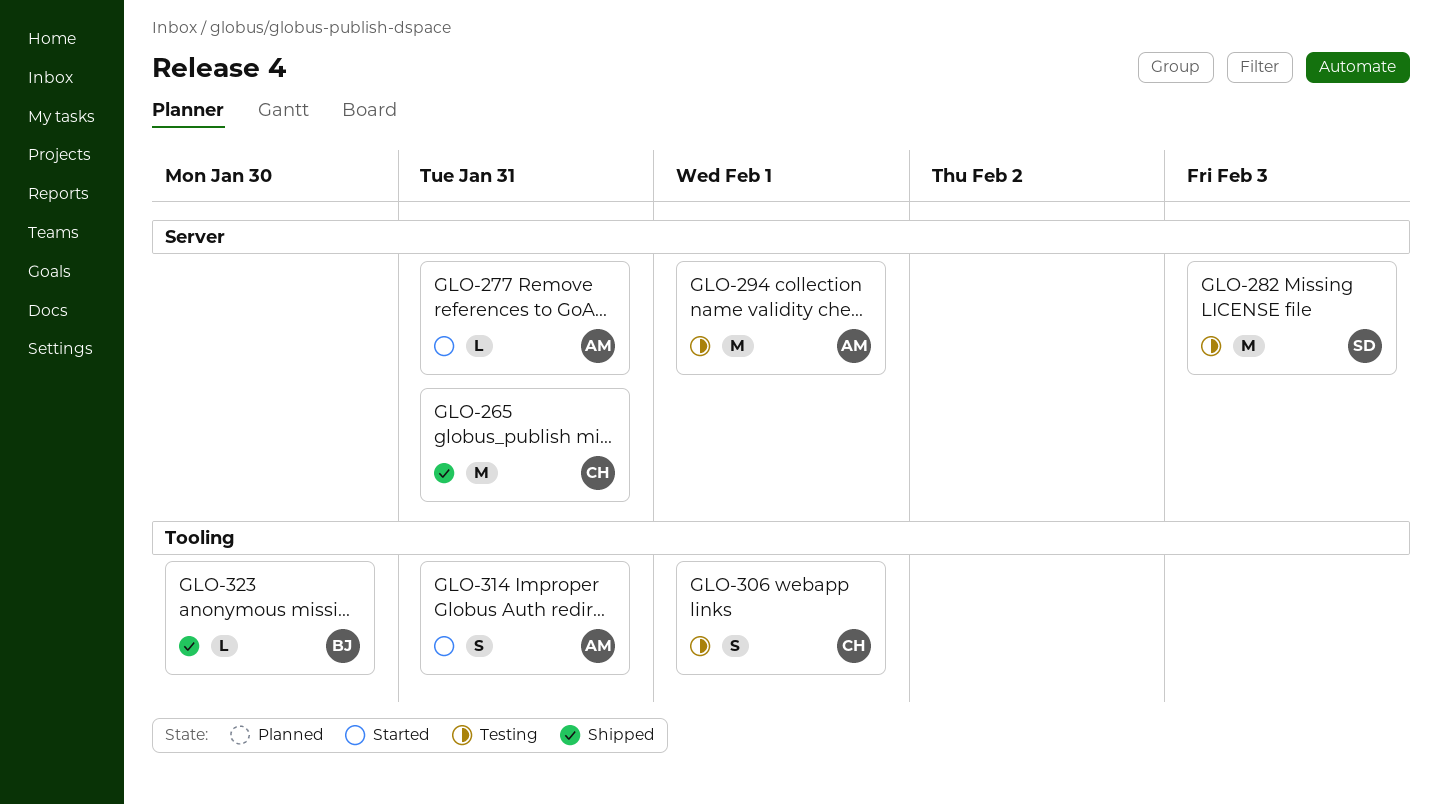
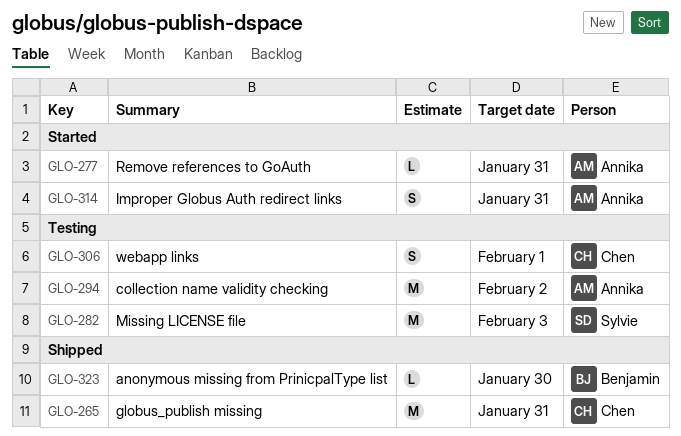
GLO-294, due: Feb 1 -> Feb 2

